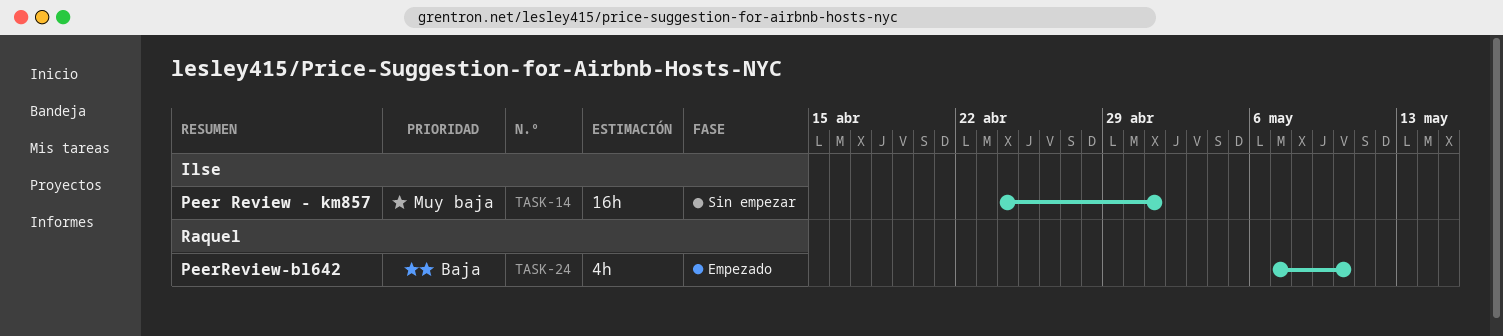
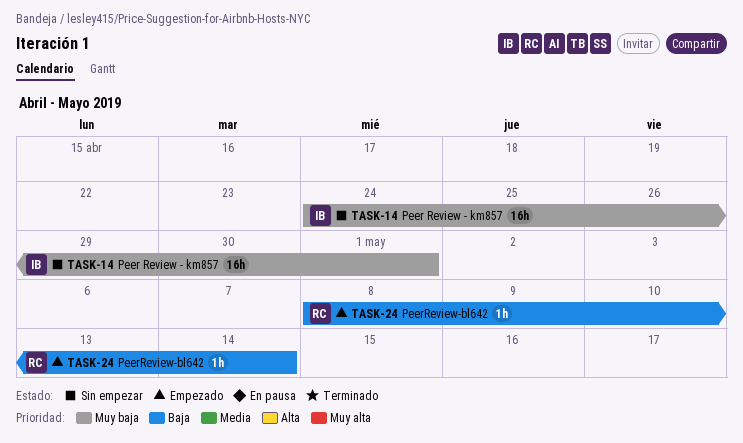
TASK-24, estimate: 4h -> 1h
TASK-24, start: May 7 -> May 8
TASK-24, due: May 10 -> May 14

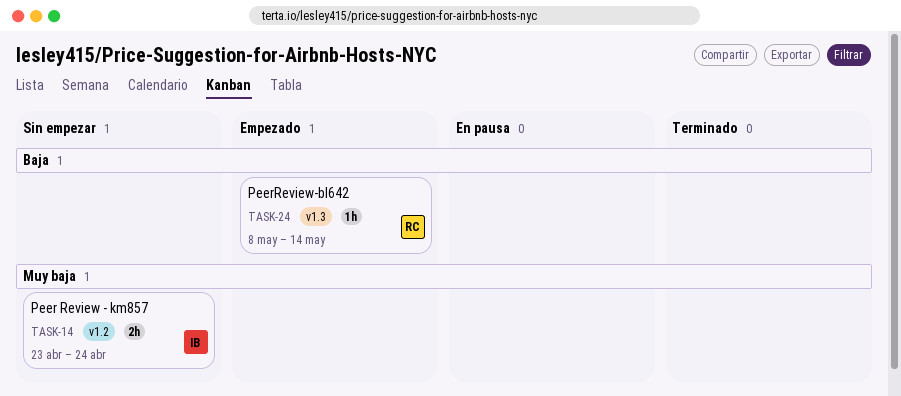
TASK-14, estimate: 16h -> 2h
TASK-14, start: Apr 24 -> Apr 23
TASK-14, due: May 1 -> Apr 24

